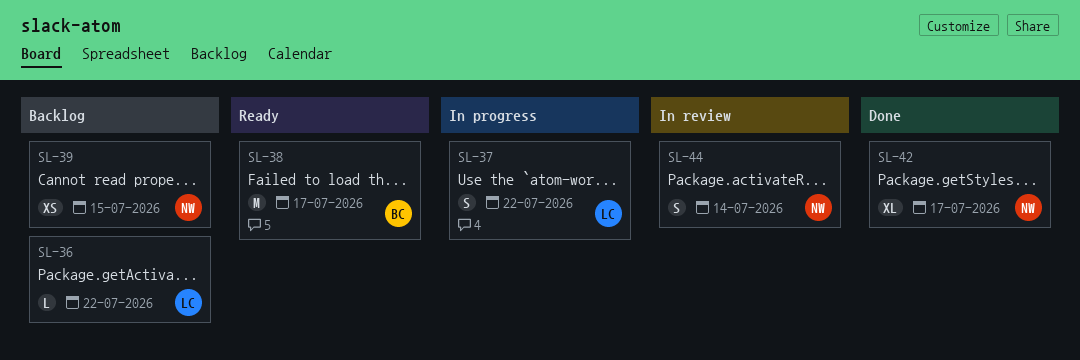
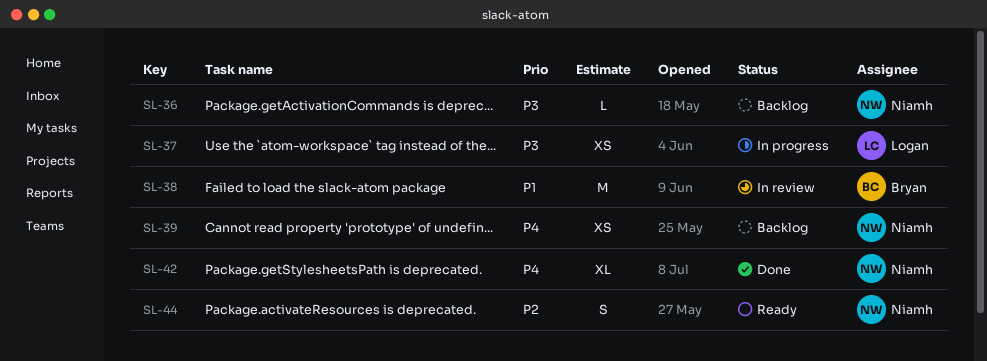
SL-36, owner: Logan -> Niamh
SL-37, estimate: S -> XS
SL-38, status: Ready -> In review
SL-44, status: In review -> Ready

